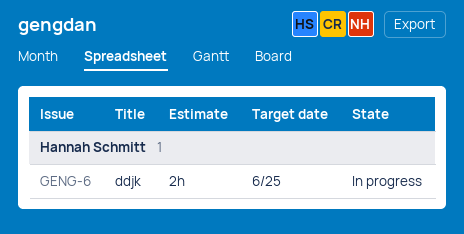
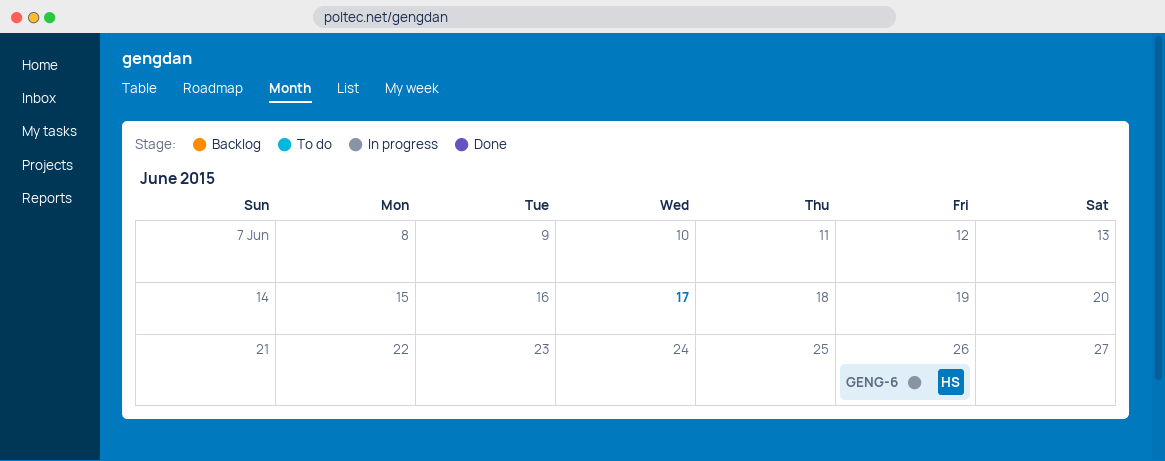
GENG-6, due: Jun 25 -> Jun 26

